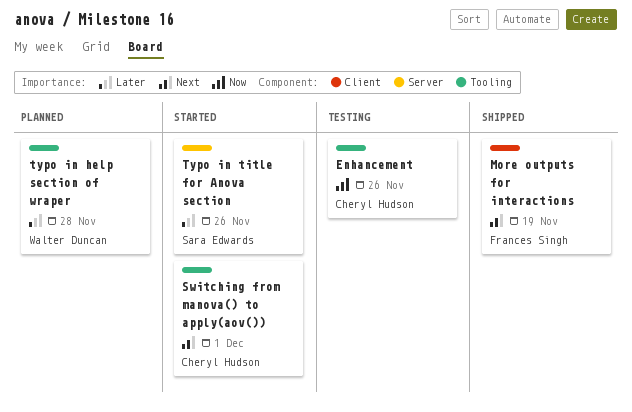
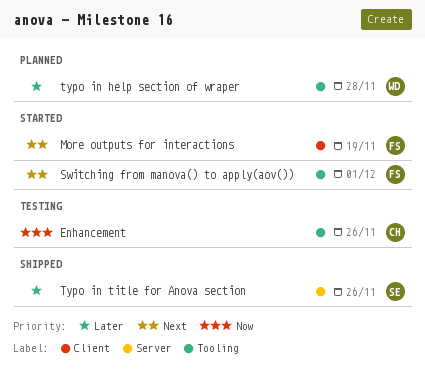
More outputs for interactions, status: Shipped -> Started
Switching from manova() to apply(aov()), owner: Cheryl Hudson -> Frances Singh
Typo in title for Anova section, status: Started -> Shipped

